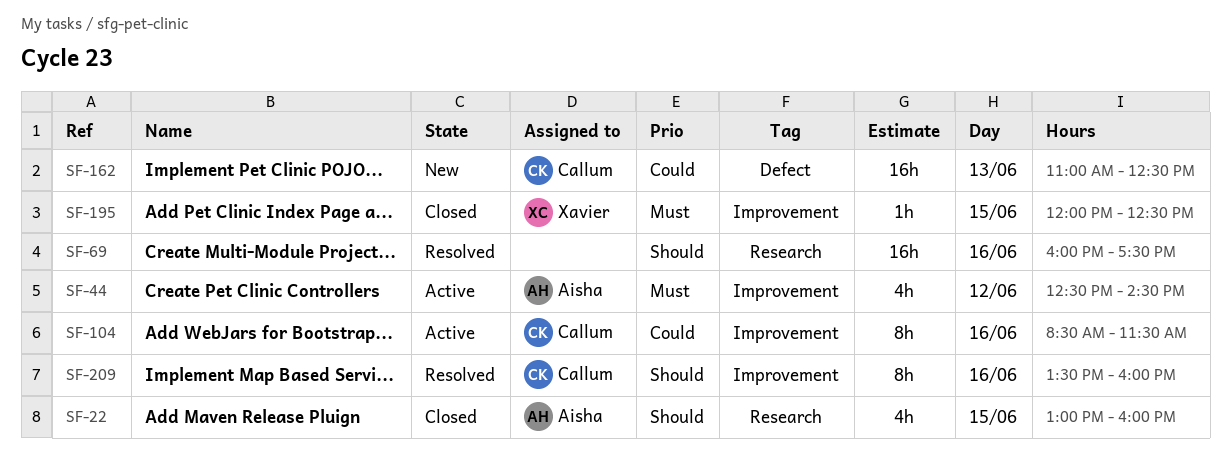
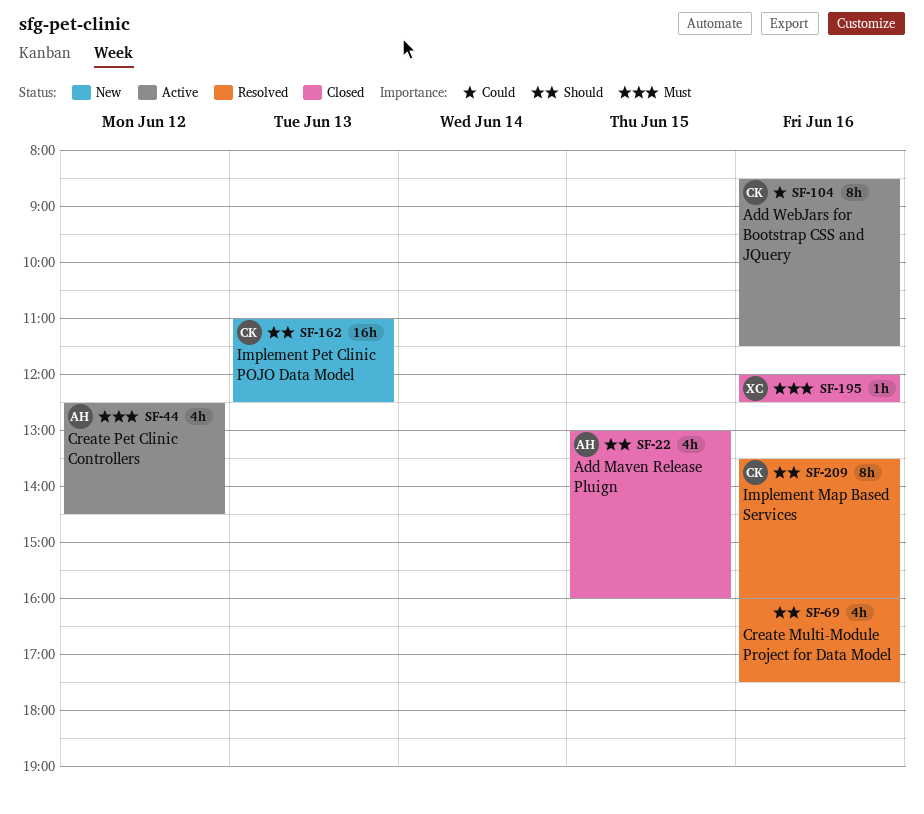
SF-69, estimate: 16h -> 4h
SF-162, priority: Could -> Should
SF-195, day: Jun 15 -> Jun 16

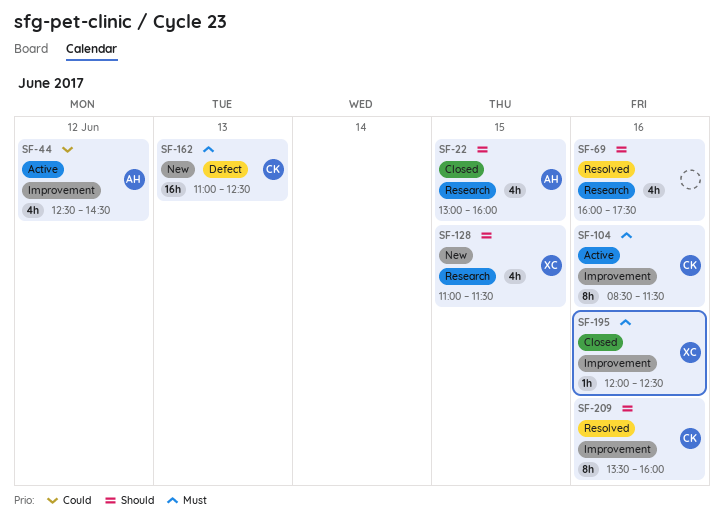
SF-44, priority: Must -> Could
SF-104, priority: Could -> Must
SF-128: none -> present
SF-162, priority: Should -> Must

